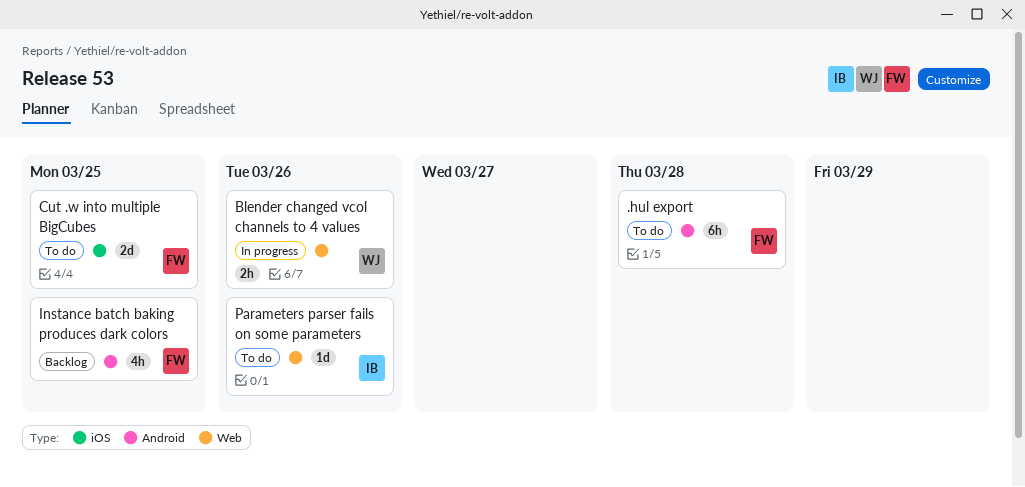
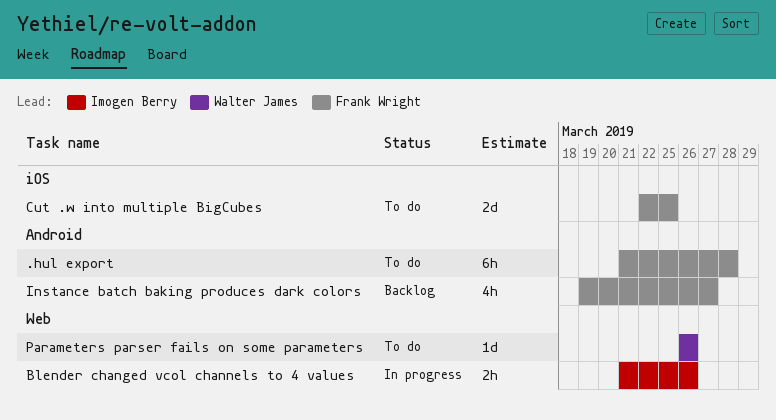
Blender changed vcol channels to 4 values, owner: Walter James -> Imogen Berry
Instance batch baking produces dark colors, due: Mar 25 -> Mar 27
Parameters parser fails on some parameters, owner: Imogen Berry -> Walter James

